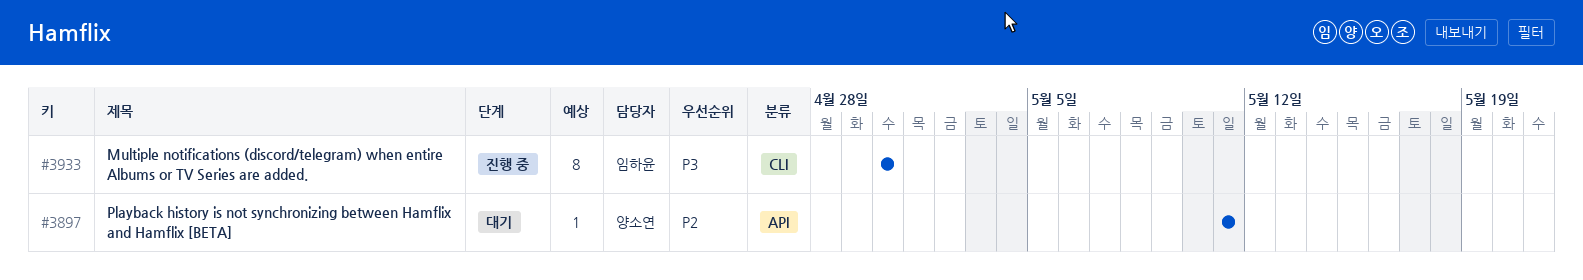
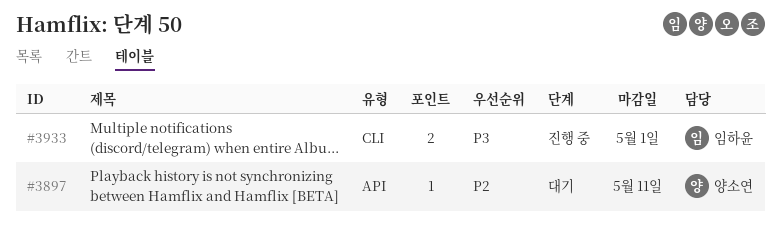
#3933, estimate: 8 -> 2
#3933, due: Apr 30 -> May 1

